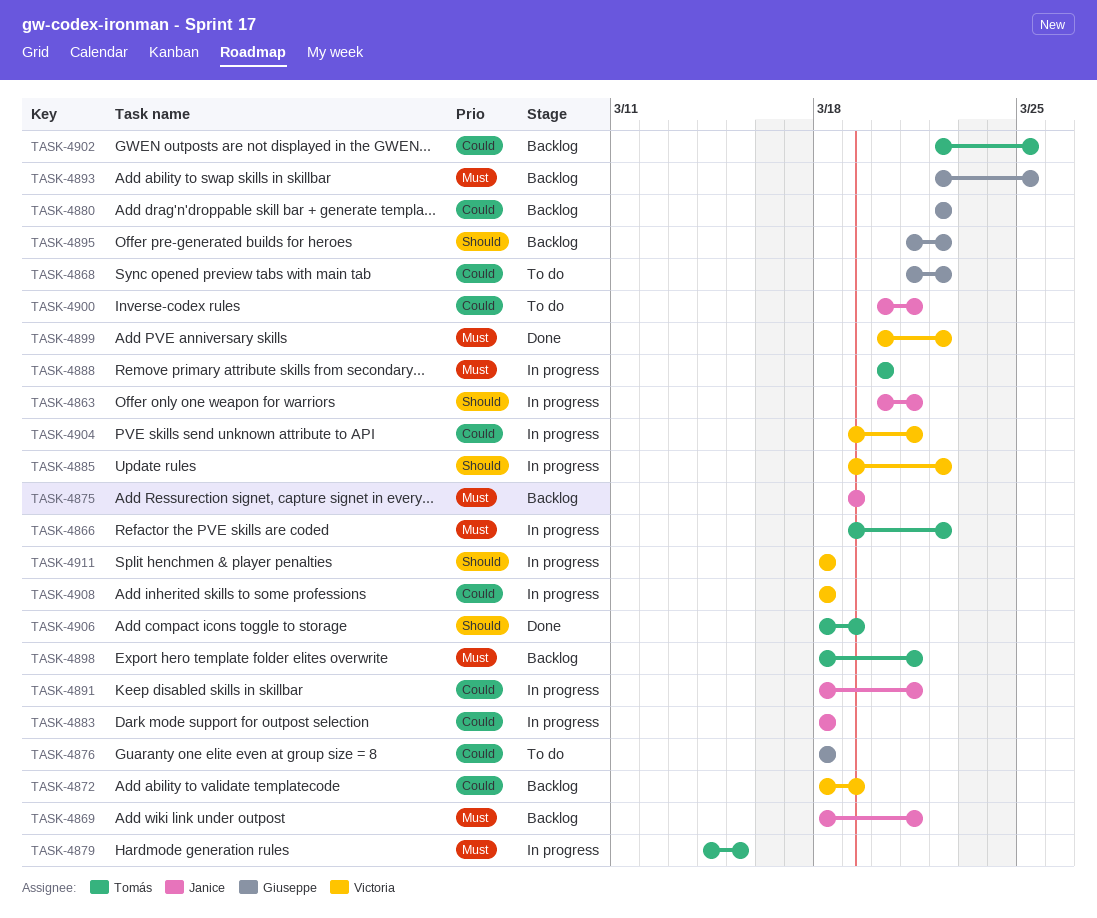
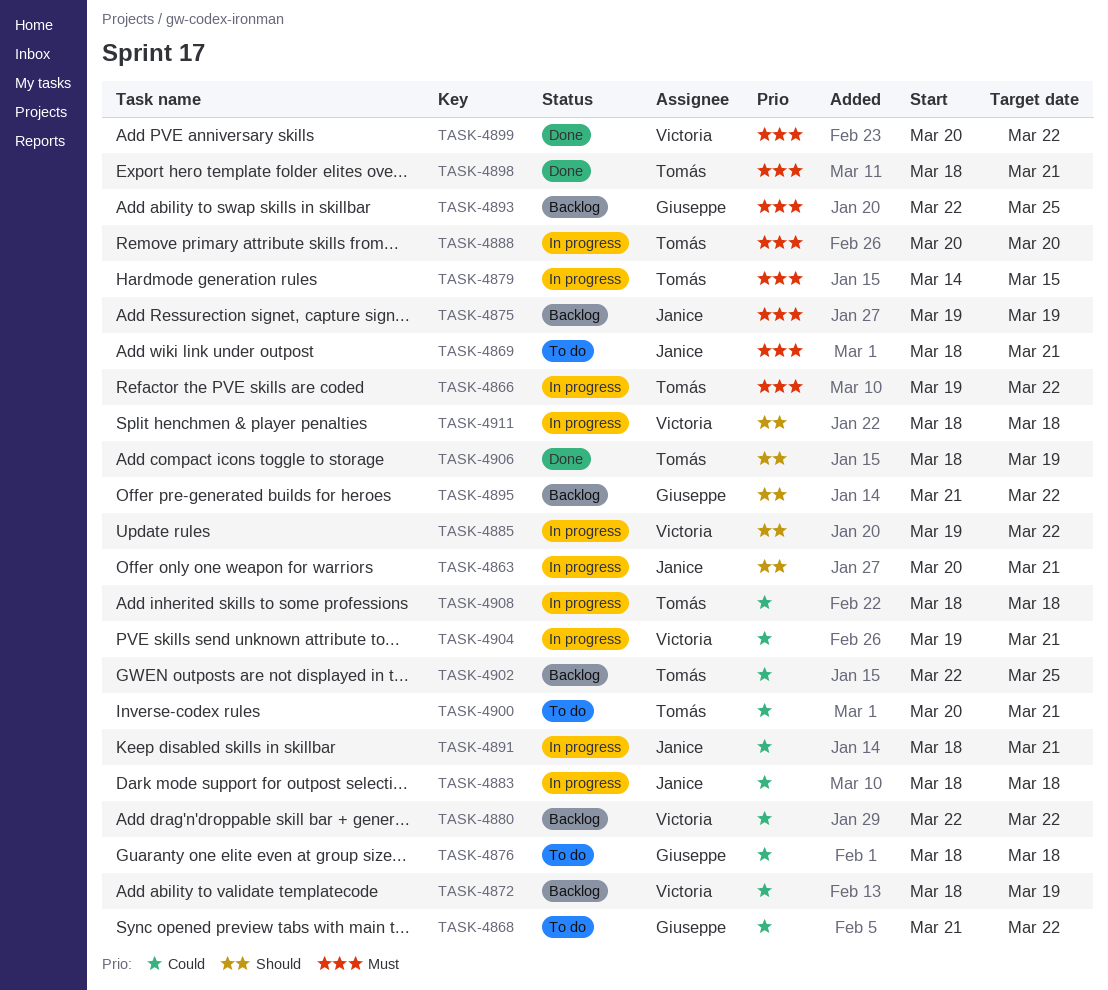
TASK-4869, status: Backlog -> To do
TASK-4880, owner: Giuseppe -> Victoria
TASK-4898, status: Backlog -> Done
TASK-4900, owner: Janice -> Tomás
TASK-4908, owner: Victoria -> Tomás

